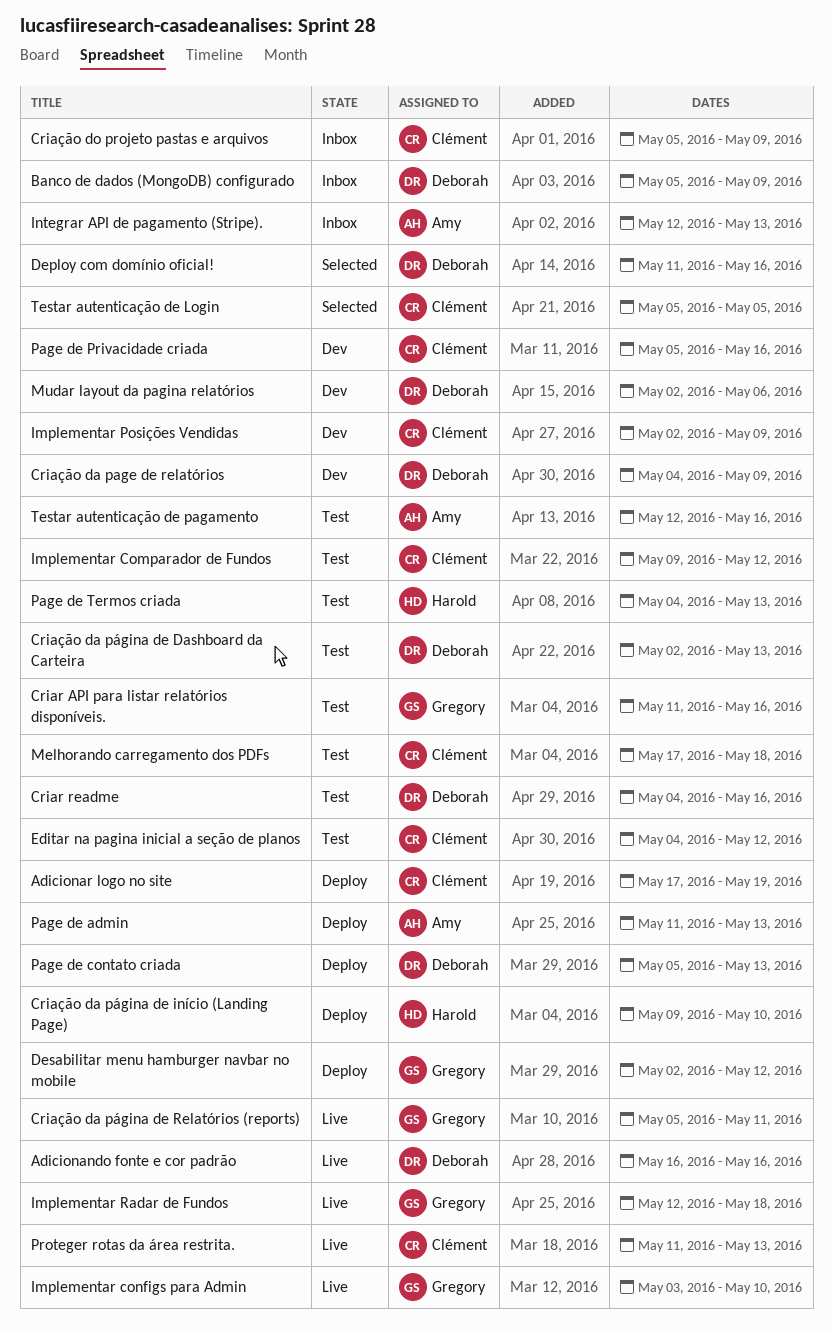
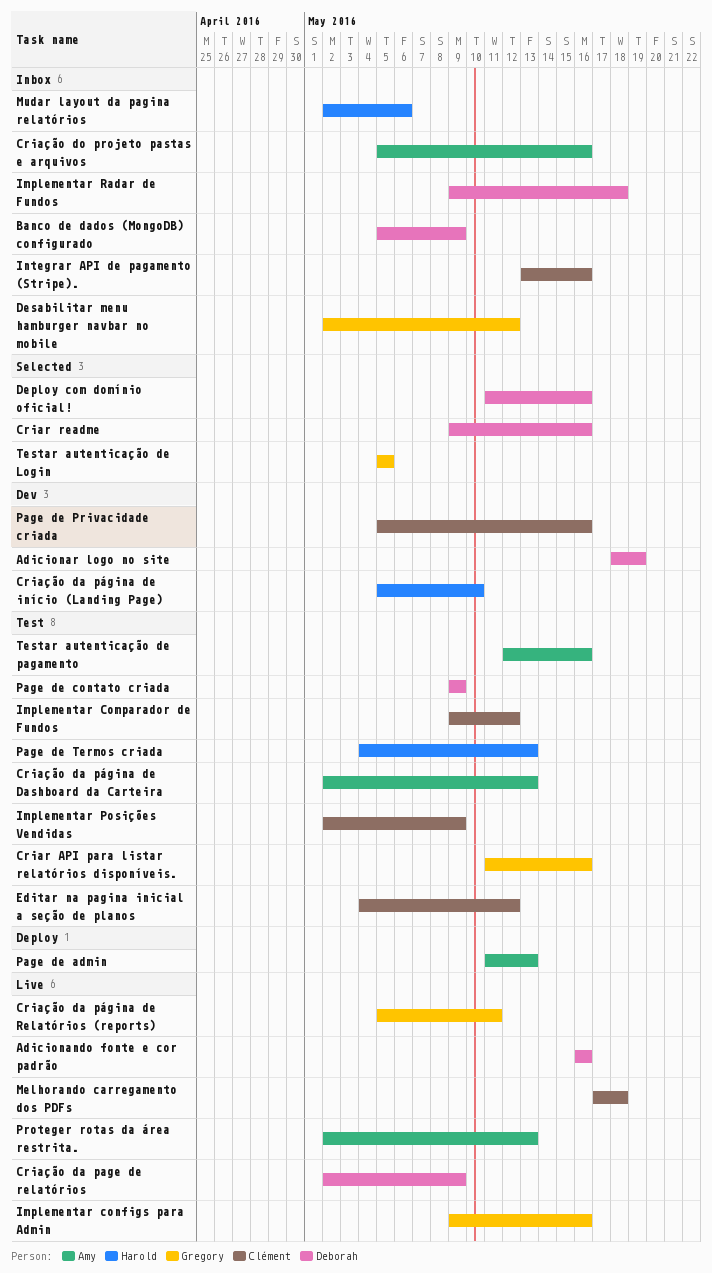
Adicionar logo no site, status: Deploy -> Dev
Adicionar logo no site, owner: Clément -> Deborah
Adicionar logo no site, start: May 17 -> May 18
Criar readme, status: Test -> Selected
Criar readme, start: May 4 -> May 9
Criação da page de relatórios, status: Dev -> Live
Criação da page de relatórios, start: May 4 -> May 2
Criação da página de Dashboard da Carteira, owner: Deborah -> Amy
Criação da página de início (Landing Page), status: Deploy -> Dev
Criação da página de início (Landing Page), start: May 9 -> May 5
Criação do projeto pastas e arquivos, owner: Clément -> Amy
Criação do projeto pastas e arquivos, due: May 9 -> May 16
Desabilitar menu hamburger navbar no mobile, status: Deploy -> Inbox
Implementar configs para Admin, start: May 3 -> May 9
Implementar configs para Admin, due: May 10 -> May 16
Implementar Posições Vendidas, status: Dev -> Test
Implementar Radar de Fundos, status: Live -> Inbox
Implementar Radar de Fundos, owner: Gregory -> Deborah
Implementar Radar de Fundos, start: May 12 -> May 9
Integrar API de pagamento (Stripe)., owner: Amy -> Clément
Integrar API de pagamento (Stripe)., start: May 12 -> May 13
Integrar API de pagamento (Stripe)., due: May 13 -> May 16
Melhorando carregamento dos PDFs, status: Test -> Live
Mudar layout da pagina relatórios, status: Dev -> Inbox
Mudar layout da pagina relatórios, owner: Deborah -> Harold
Page de contato criada, status: Deploy -> Test
Page de contato criada, start: May 5 -> May 9
Page de contato criada, due: May 13 -> May 9
Proteger rotas da área restrita., owner: Clément -> Amy
Proteger rotas da área restrita., start: May 11 -> May 2
Testar autenticação de Login, owner: Clément -> Gregory

